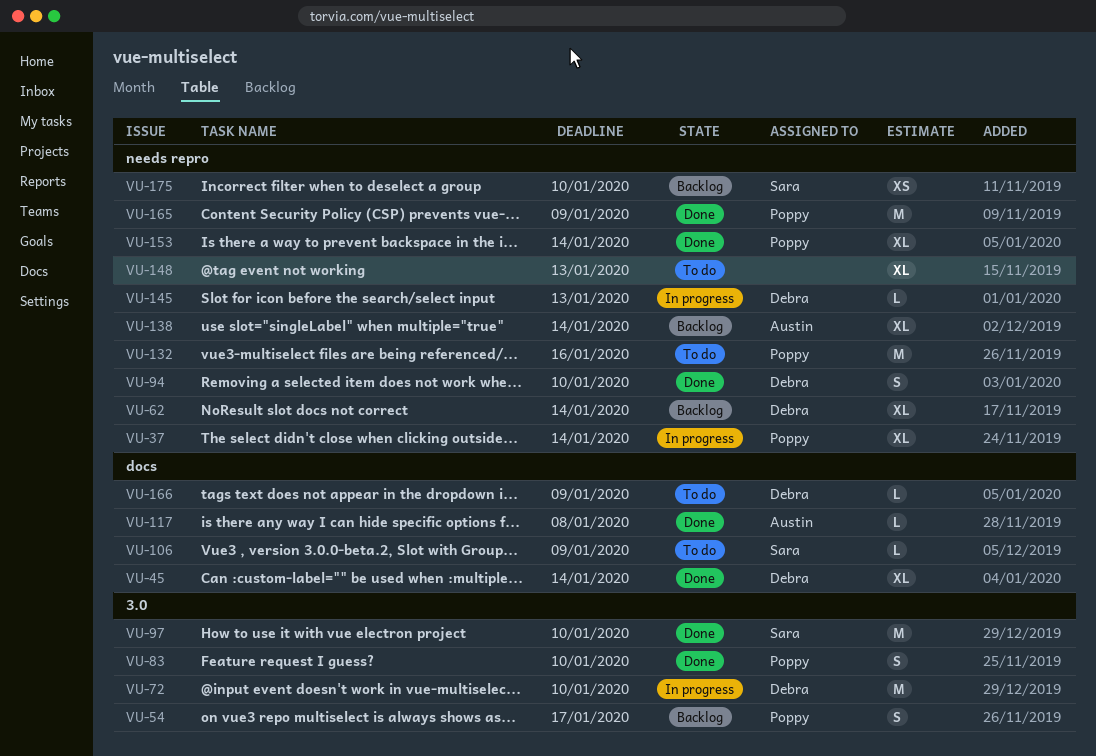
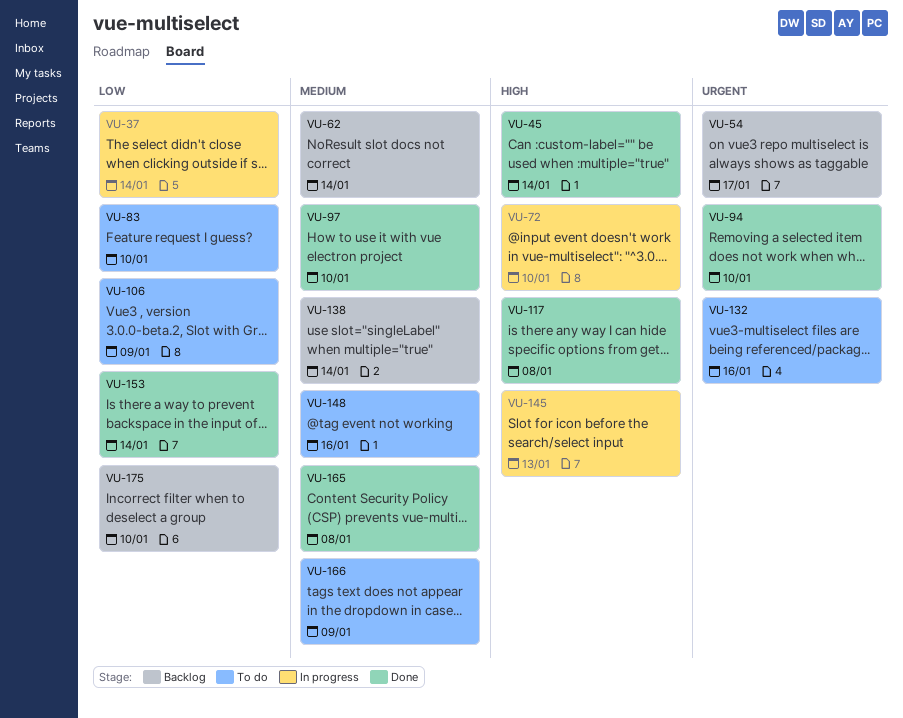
VU-83, status: Done -> To do
VU-148, due: Jan 13 -> Jan 16
VU-165, due: Jan 9 -> Jan 8

